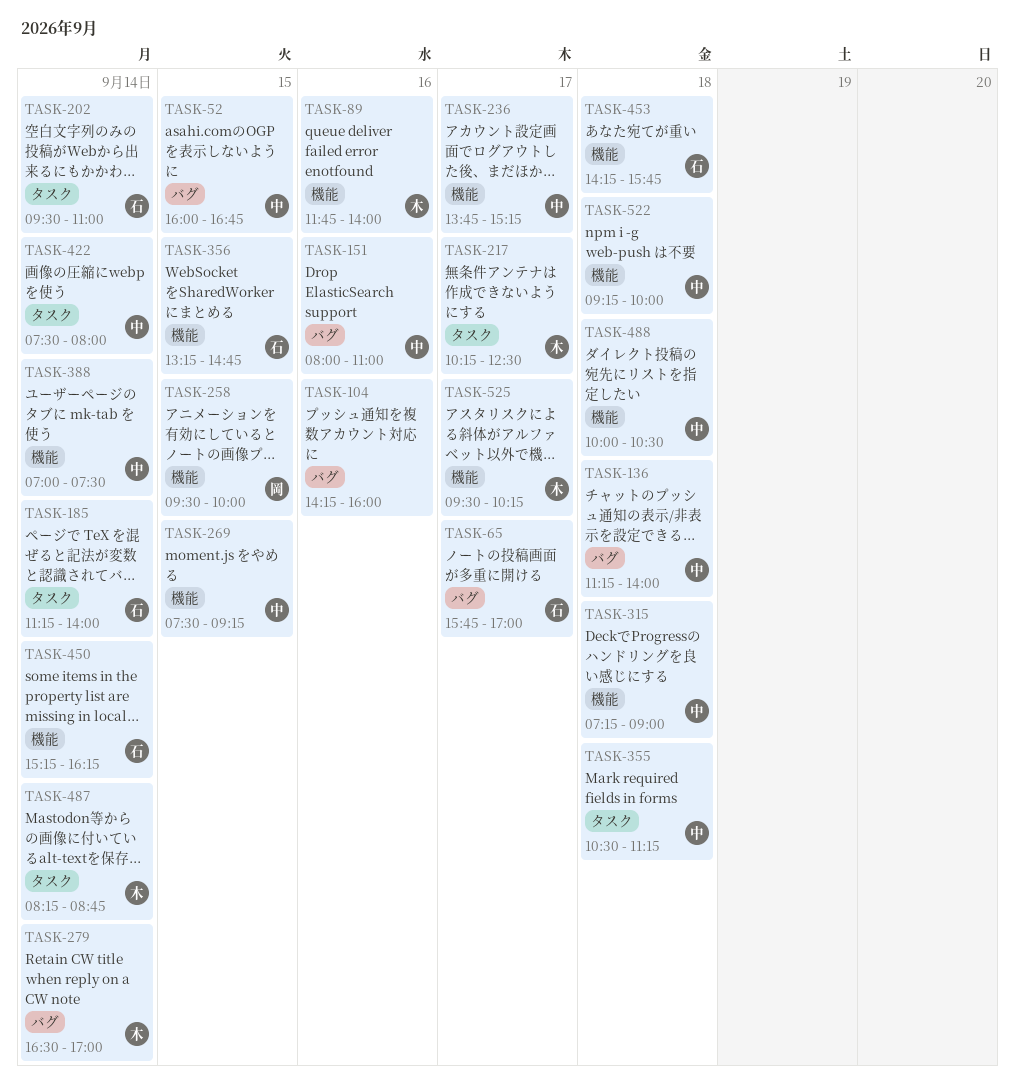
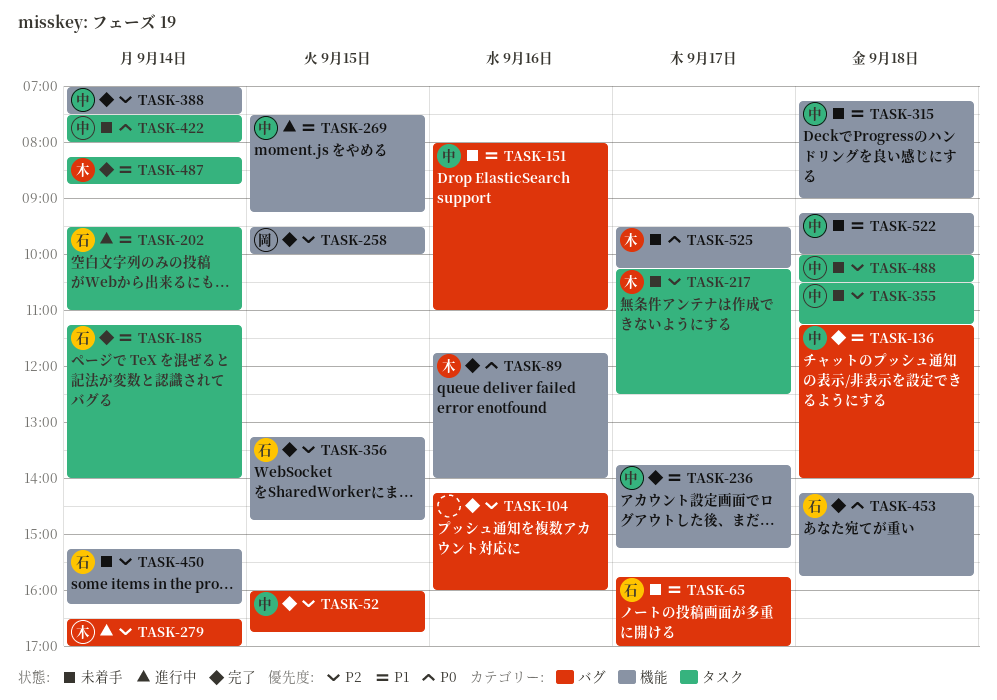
TASK-488, label: 機能 -> タスク

